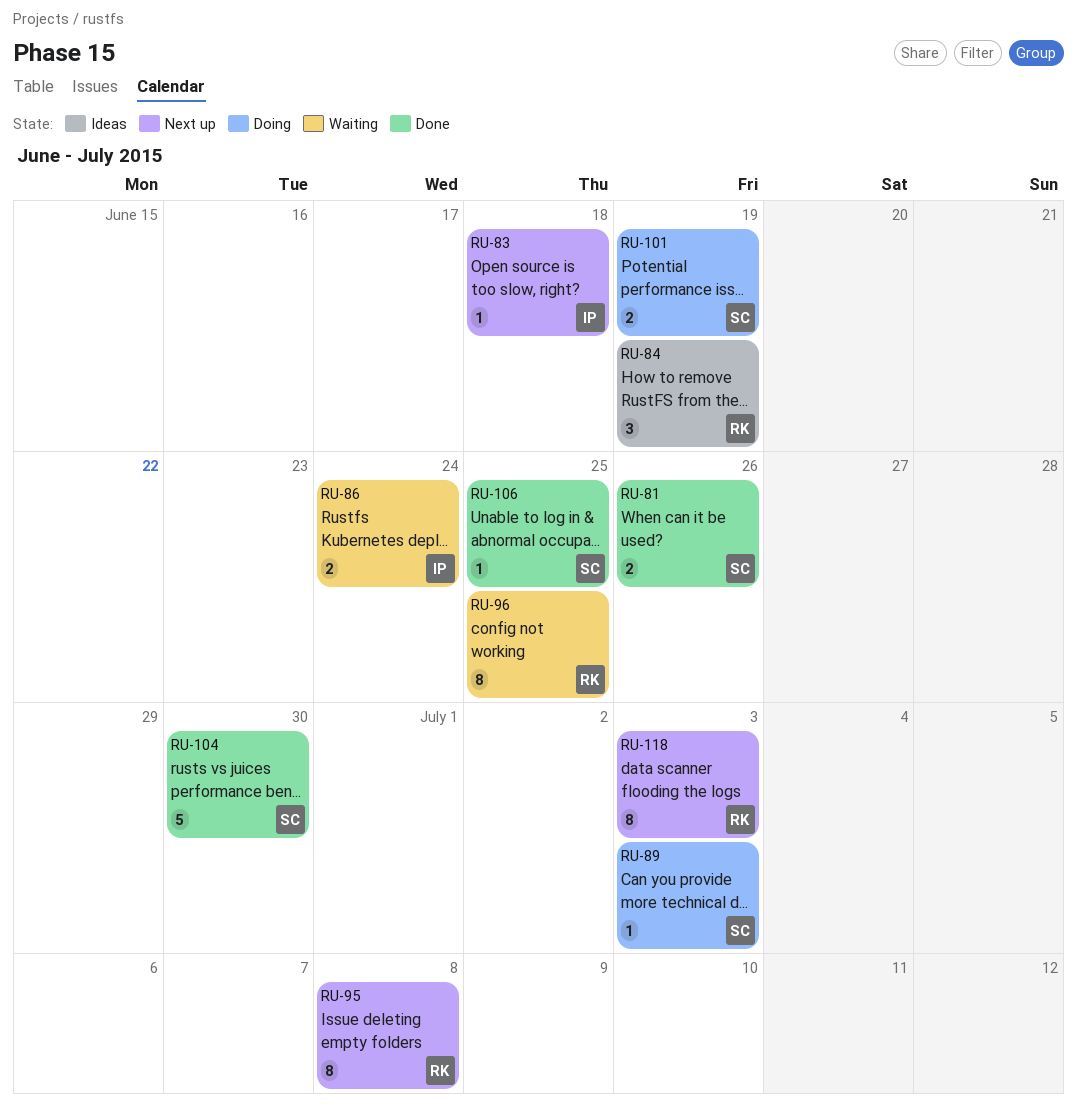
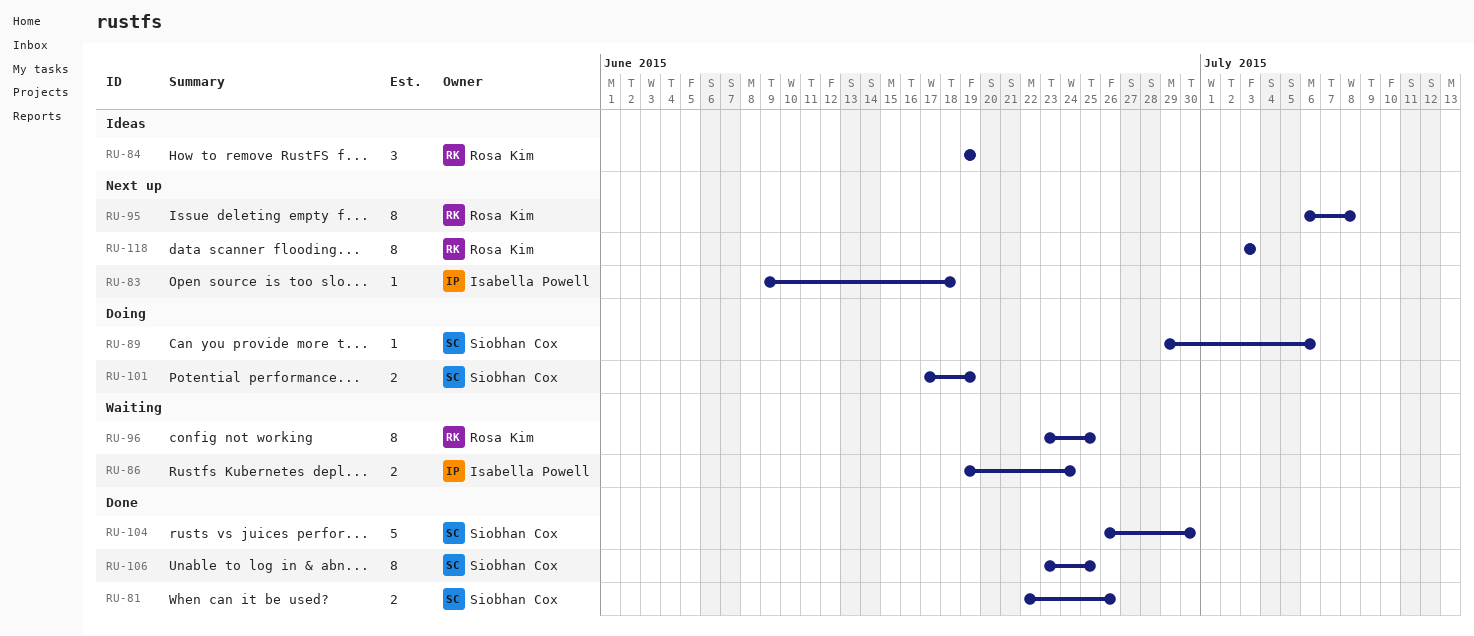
RU-89, due: Jul 3 -> Jul 6
RU-106, estimate: 1 -> 8

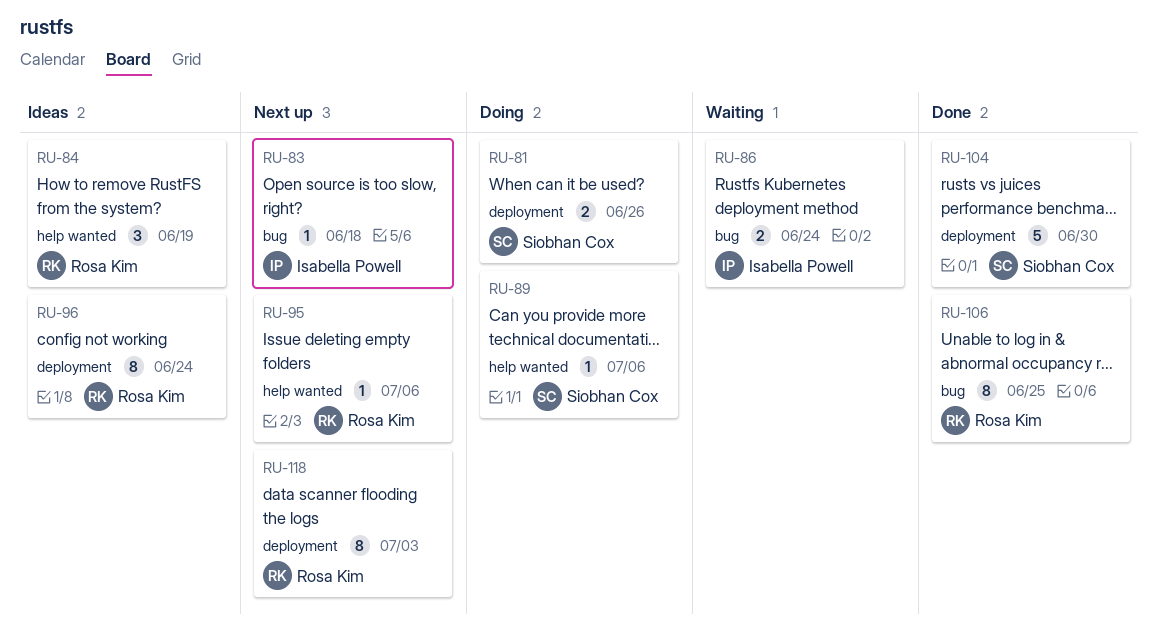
RU-81, status: Done -> Doing
RU-95, estimate: 8 -> 1
RU-95, due: Jul 8 -> Jul 6
RU-96, status: Waiting -> Ideas
RU-96, due: Jun 25 -> Jun 24
RU-101: present -> none
RU-106, owner: Siobhan Cox -> Rosa Kim

